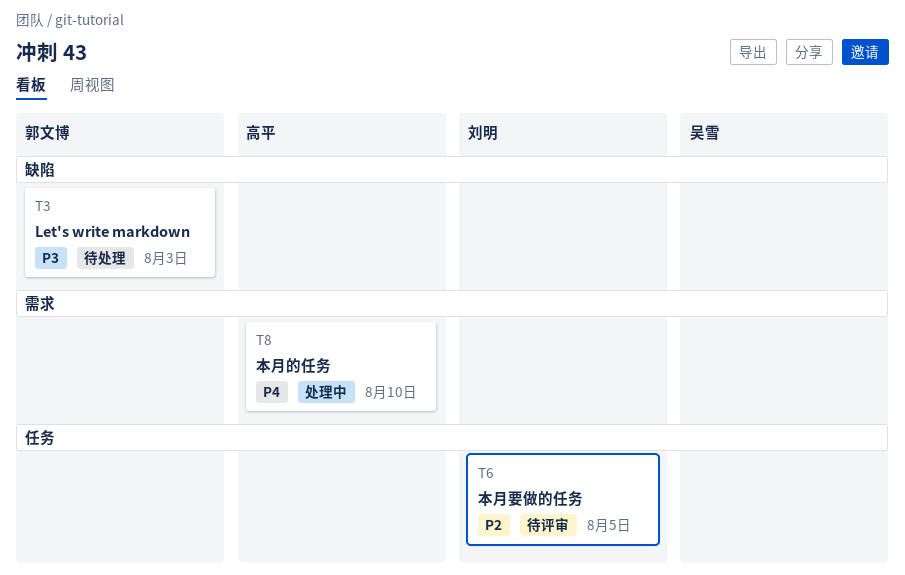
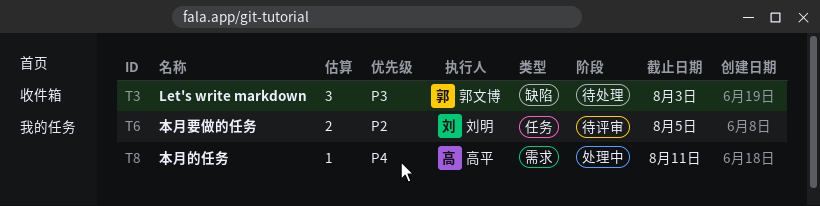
T8, due: Aug 10 -> Aug 11

